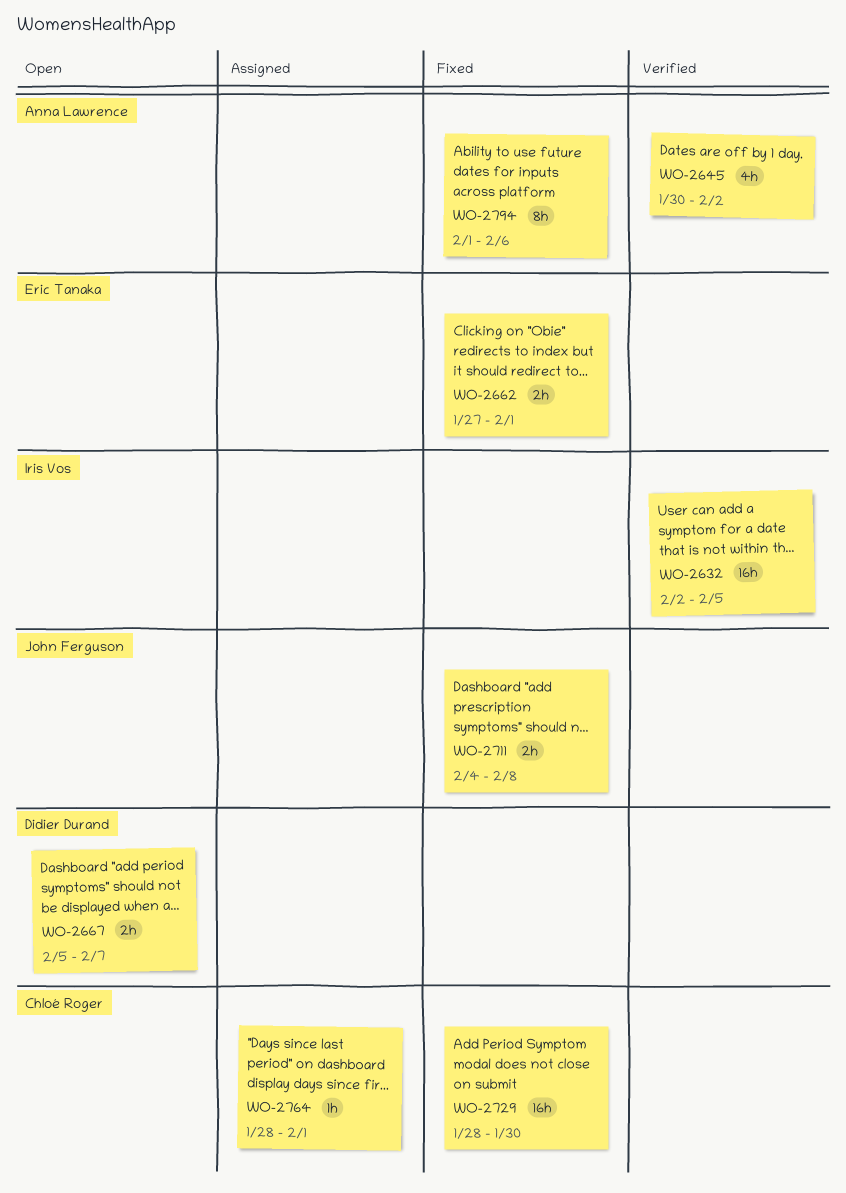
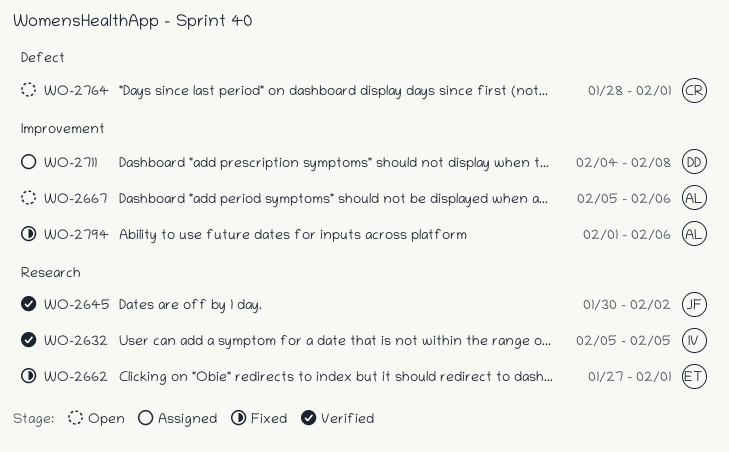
WO-2632, start: Feb 2 -> Feb 5
WO-2645, owner: Anna Lawrence -> John Ferguson
WO-2667, owner: Didier Durand -> Anna Lawrence
WO-2667, due: Feb 7 -> Feb 6
WO-2711, status: Fixed -> Assigned
WO-2711, owner: John Ferguson -> Didier Durand
WO-2729: present -> none
WO-2764, status: Assigned -> Open

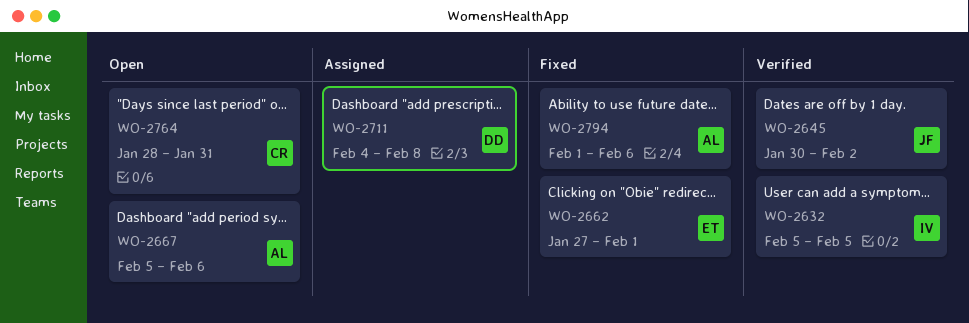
WO-2764, due: Feb 1 -> Jan 31

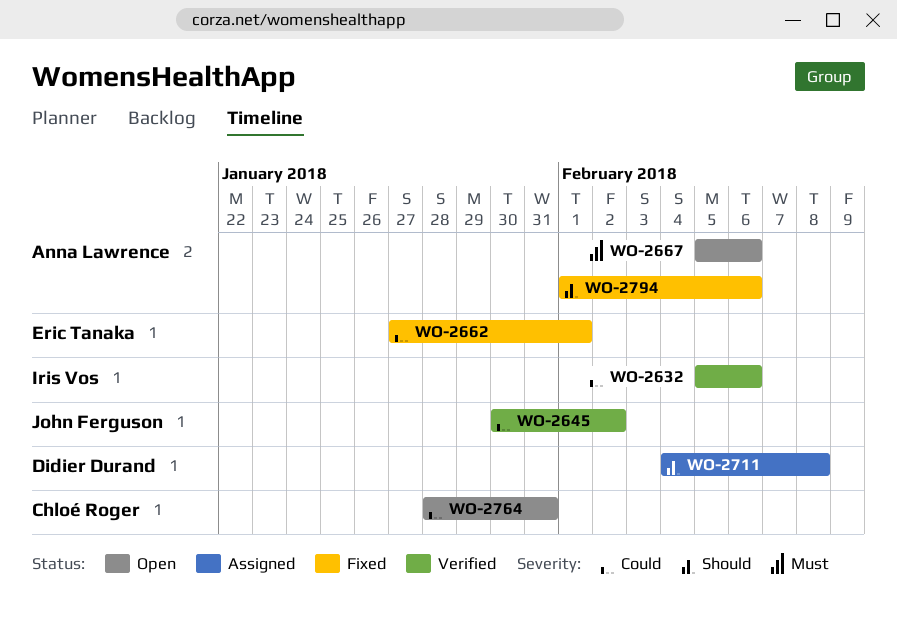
WO-2632, due: Feb 5 -> Feb 6

